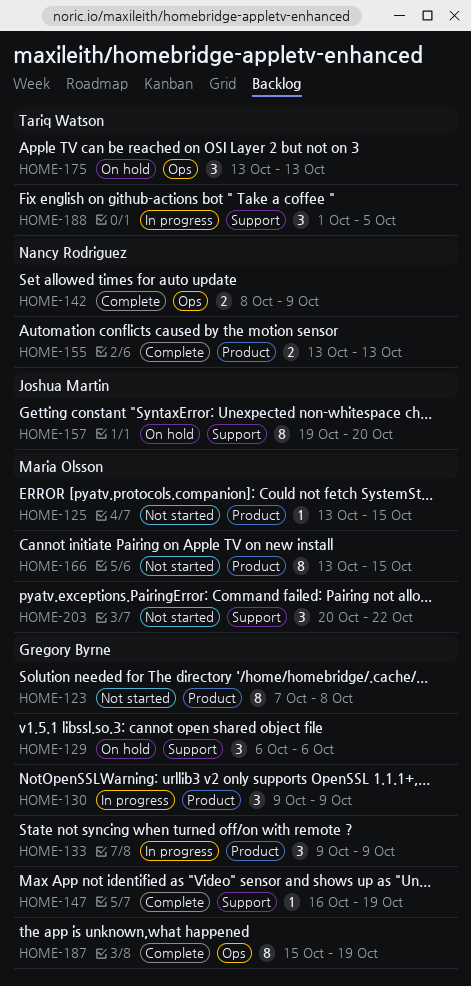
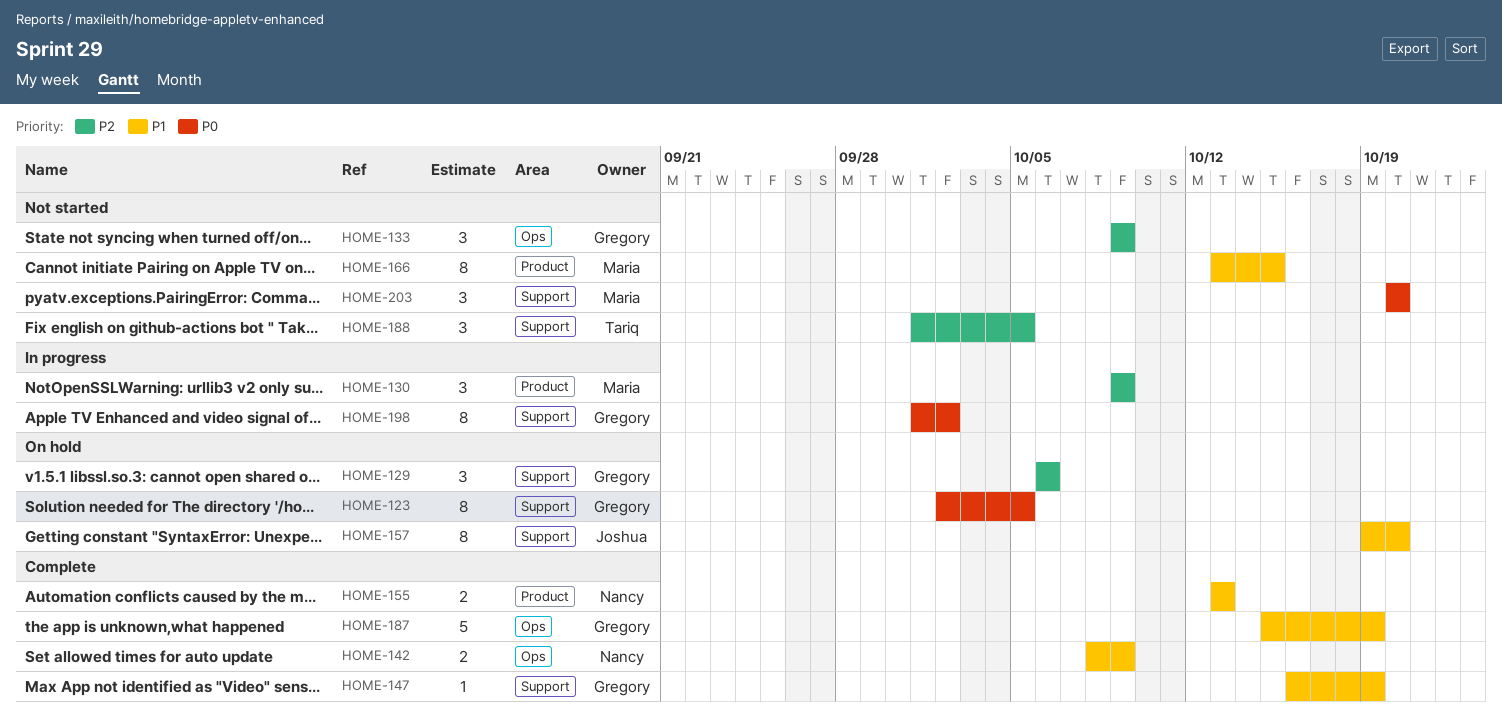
HOME-123, status: Not started -> On hold
HOME-123, label: Product -> Support
HOME-123, start: Oct 7 -> Oct 2
HOME-123, due: Oct 8 -> Oct 5
HOME-125: present -> none
HOME-130, owner: Gregory Byrne -> Maria Olsson
HOME-133, status: In progress -> Not started
HOME-133, label: Product -> Ops
HOME-175: present -> none
HOME-187, estimate: 8 -> 5
HOME-188, status: In progress -> Not started
HOME-198: none -> present
HOME-203, due: Oct 22 -> Oct 20

